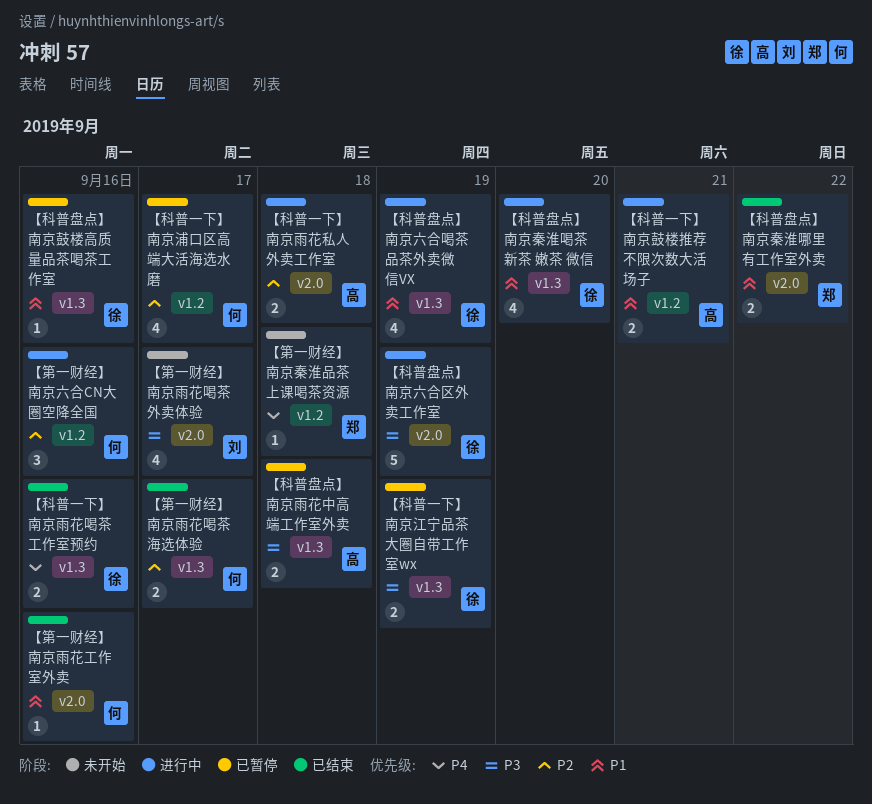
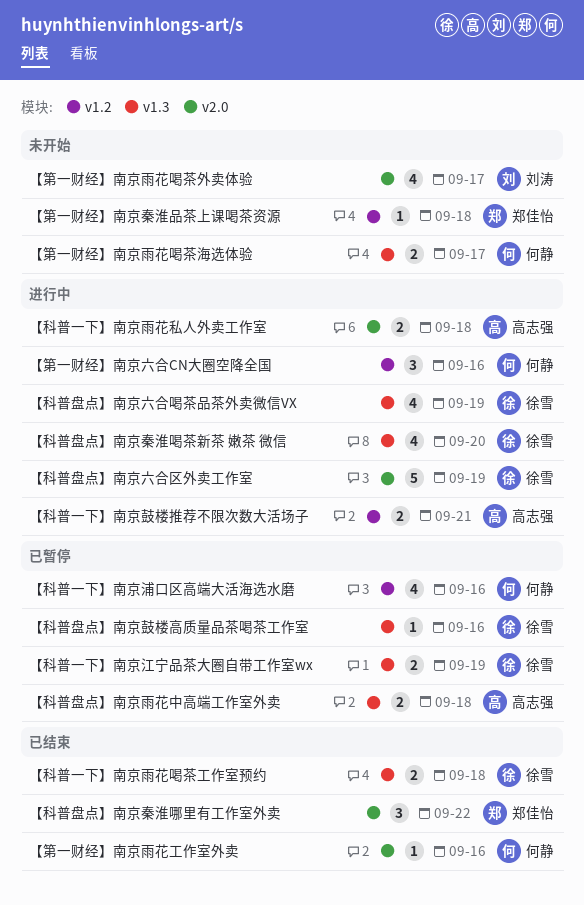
【科普一下】南京浦口区高端大活海选水磨, due: Sep 17 -> Sep 16
【科普一下】南京雨花喝茶工作室预约, due: Sep 16 -> Sep 18
【科普盘点】南京秦淮哪里有工作室外卖, estimate: 2 -> 3
【第一财经】南京雨花喝茶海选体验, status: 已结束 -> 未开始

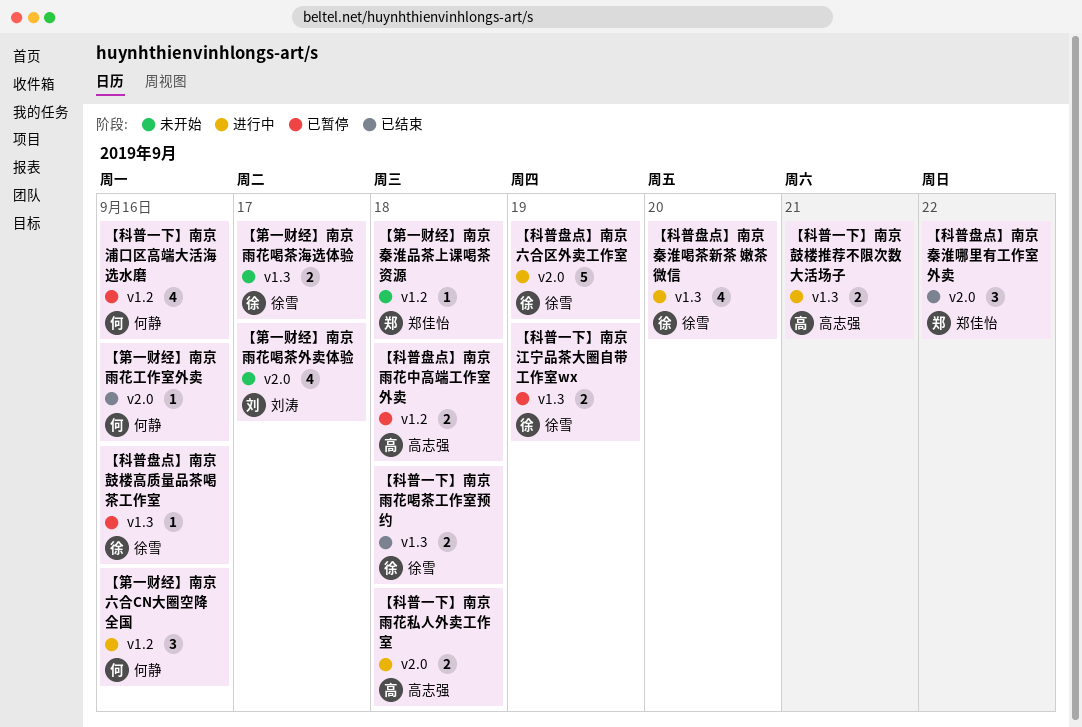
【科普一下】南京鼓楼推荐不限次数大活场子, label: v1.2 -> v1.3
【科普盘点】南京六合喝茶品茶外卖微信VX: present -> none
【科普盘点】南京雨花中高端工作室外卖, label: v1.3 -> v1.2
【第一财经】南京雨花喝茶海选体验, owner: 何静 -> 徐雪

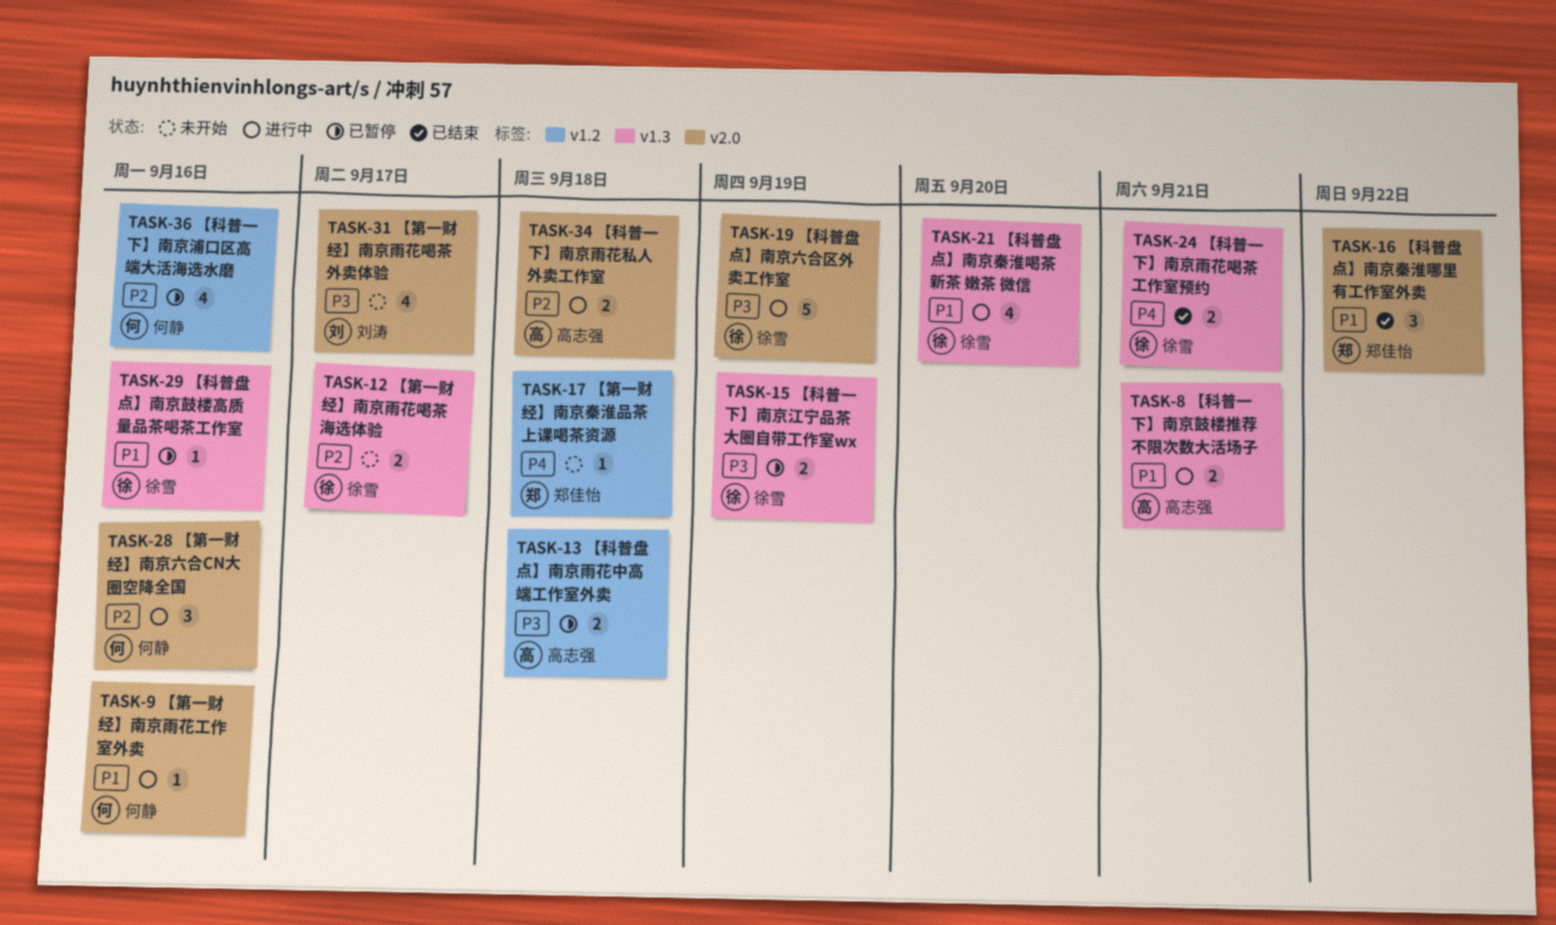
【科普一下】南京雨花喝茶工作室预约, due: Sep 18 -> Sep 21
【第一财经】南京六合CN大圈空降全国, label: v1.2 -> v2.0
【第一财经】南京雨花工作室外卖, status: 已结束 -> 进行中

